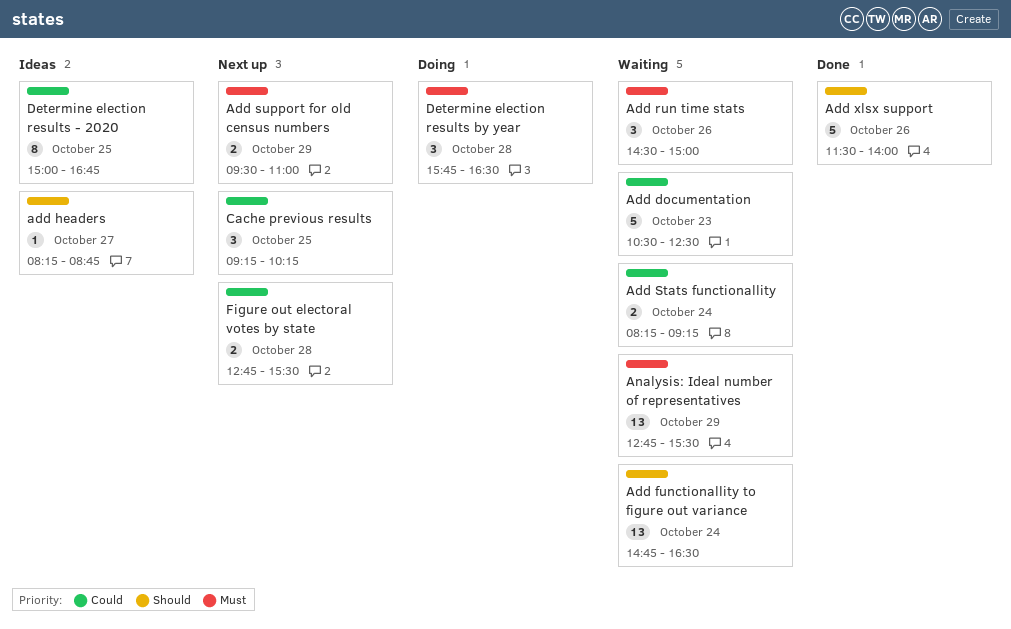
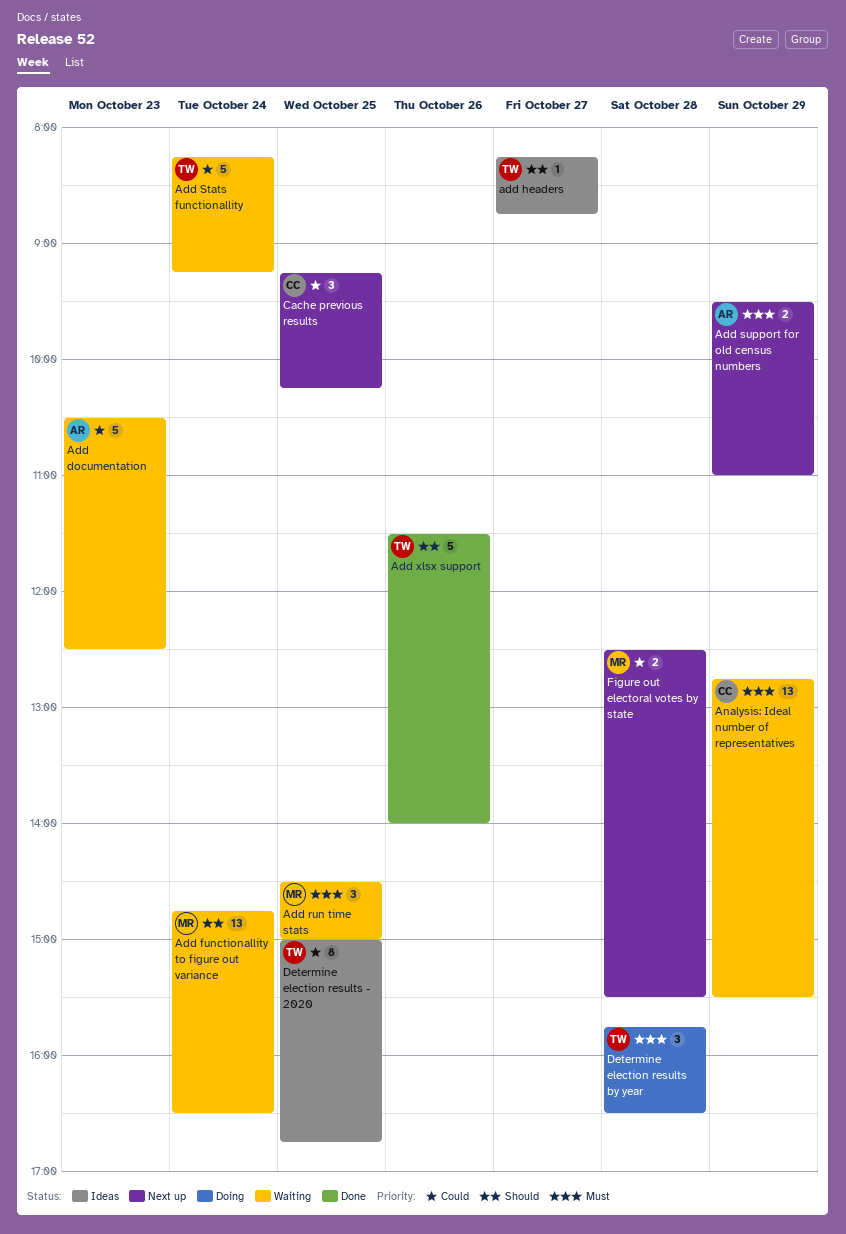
Add run time stats, day: Oct 26 -> Oct 25
Add Stats functionallity, estimate: 2 -> 5
Figure out electoral votes by state, begins: 12:45 -> 12:30

